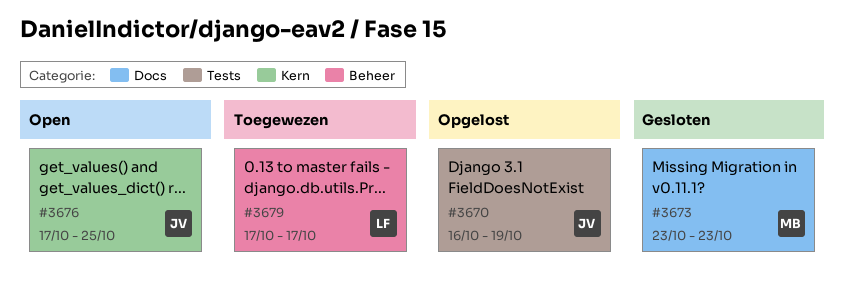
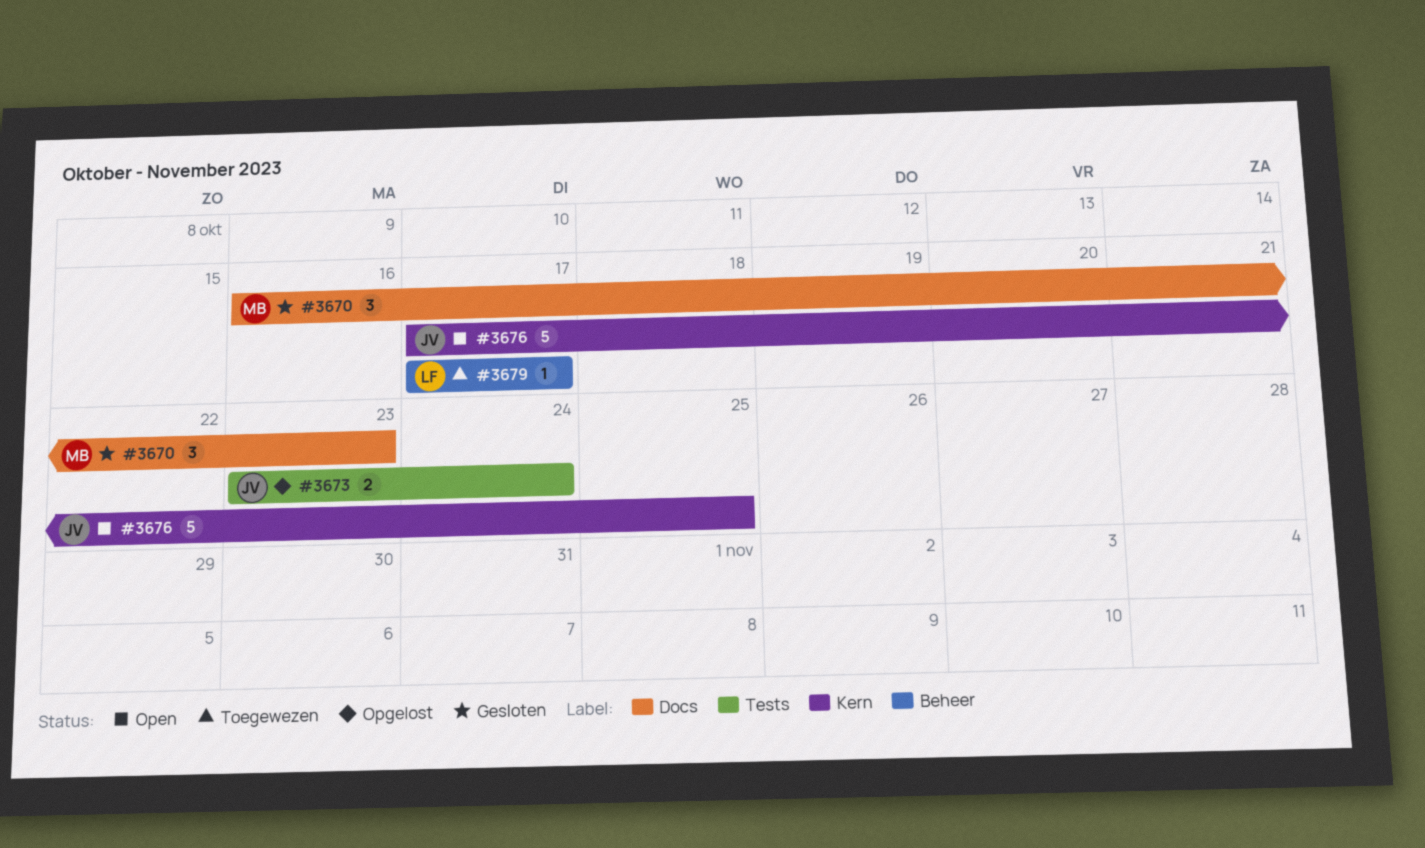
#3670, status: Opgelost -> Gesloten
#3670, owner: JV -> MB
#3670, label: Tests -> Docs
#3670, due: Oct 19 -> Oct 23
#3673, status: Gesloten -> Opgelost
#3673, owner: MB -> JV
#3673, label: Docs -> Tests
#3673, due: Oct 23 -> Oct 24

